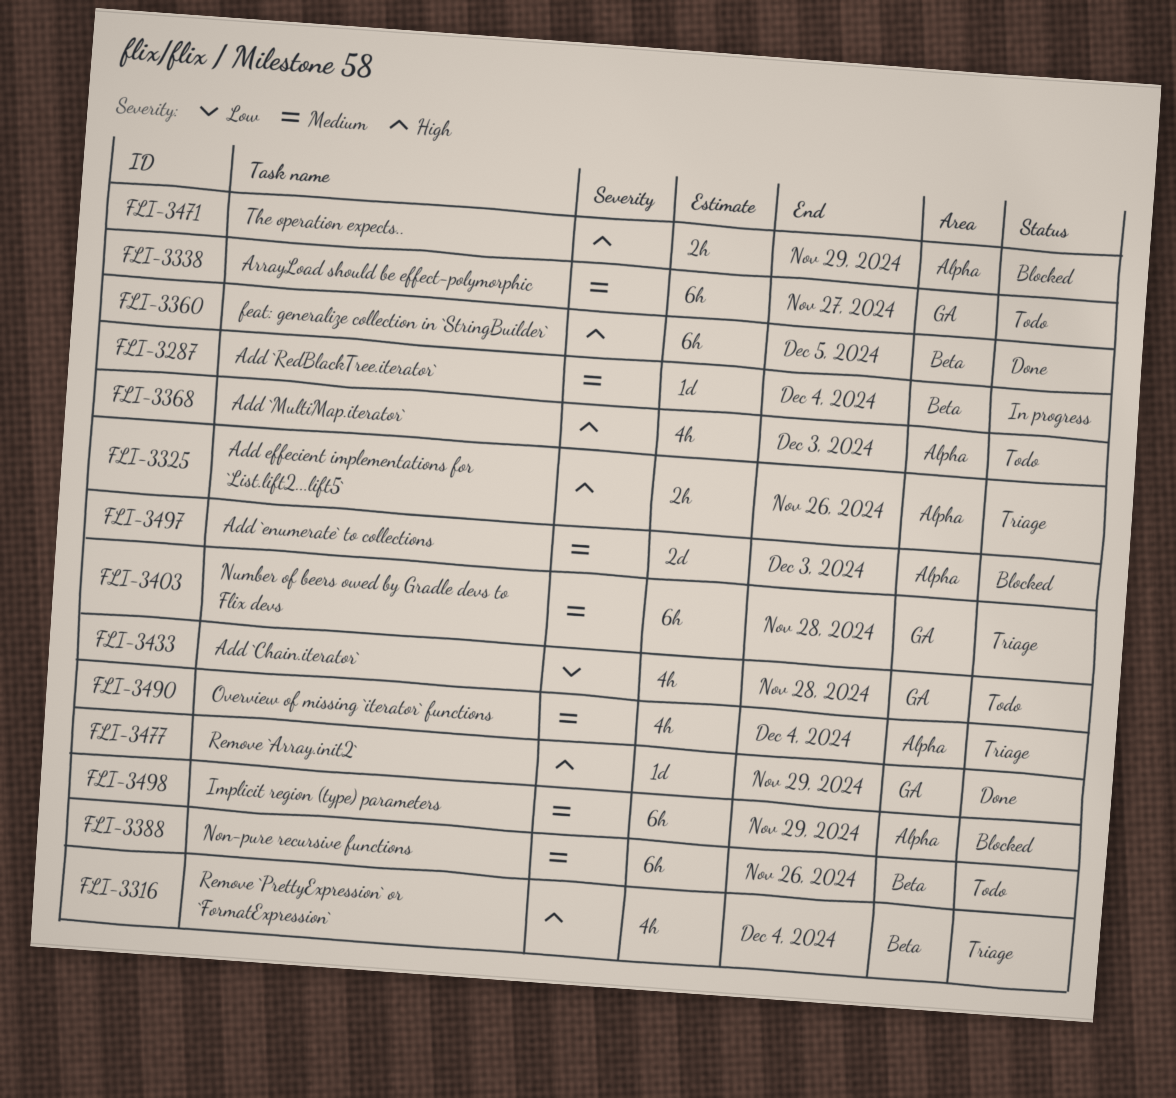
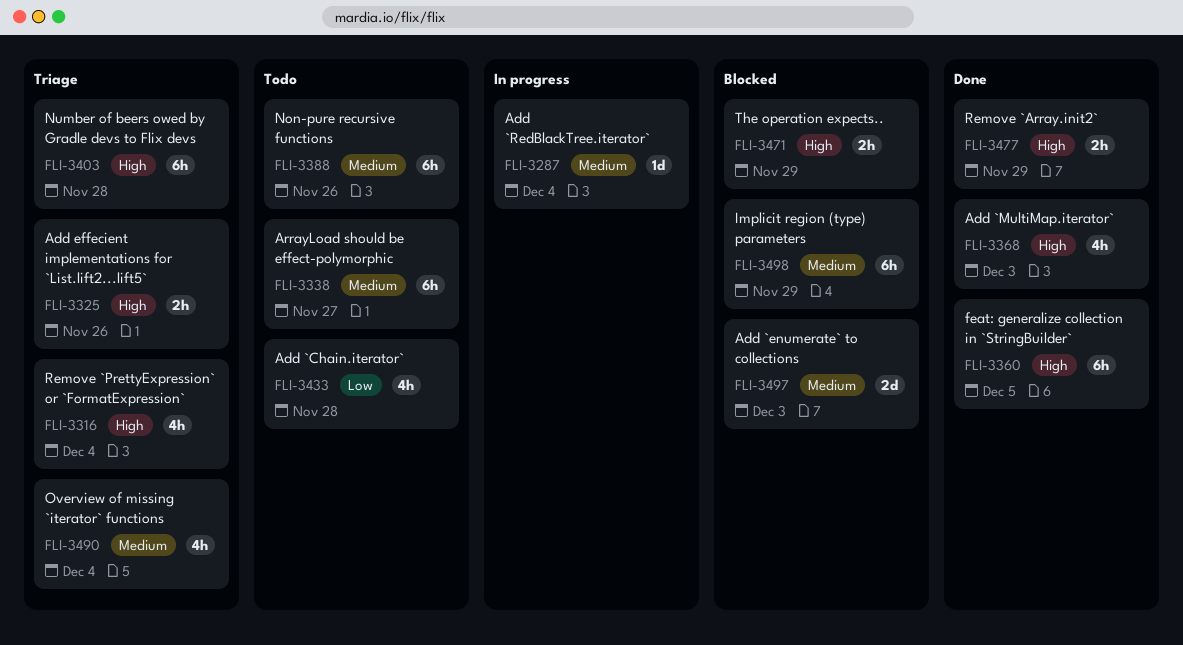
FLI-3368, status: Todo -> Done
FLI-3403, priority: Medium -> High
FLI-3477, estimate: 1d -> 2h

